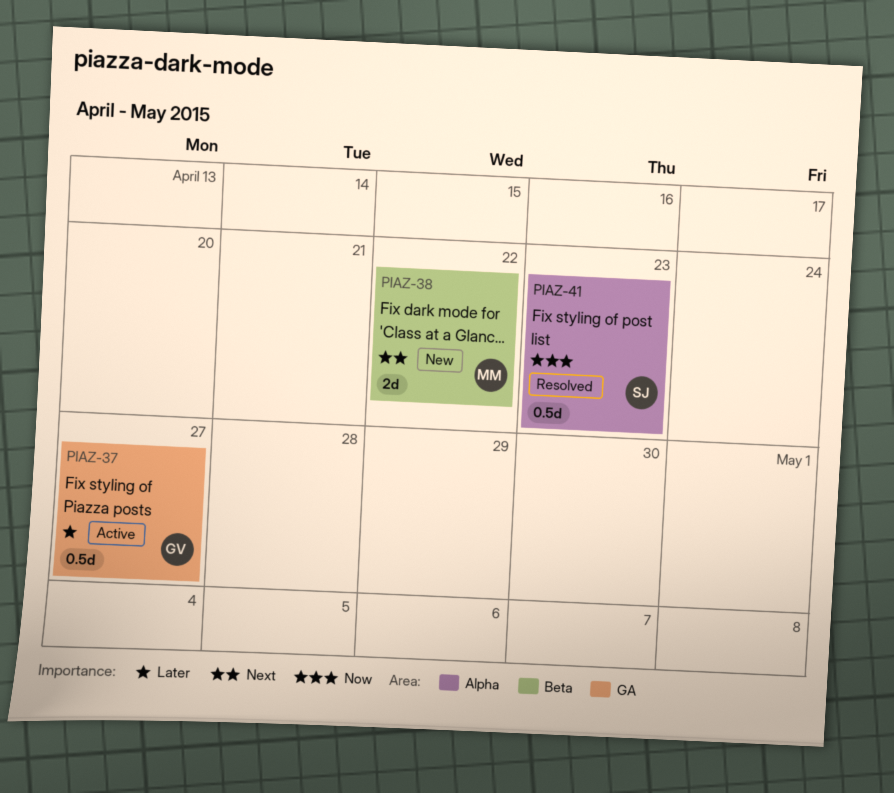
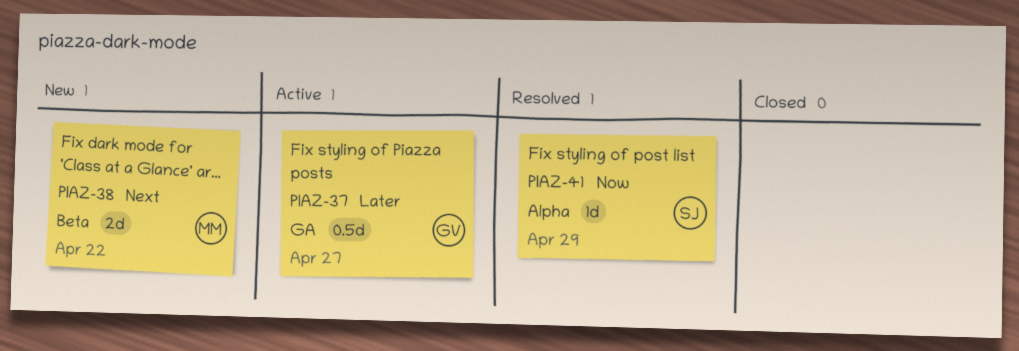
PIAZ-41, estimate: 0.5d -> 1d
PIAZ-41, due: Apr 23 -> Apr 29

